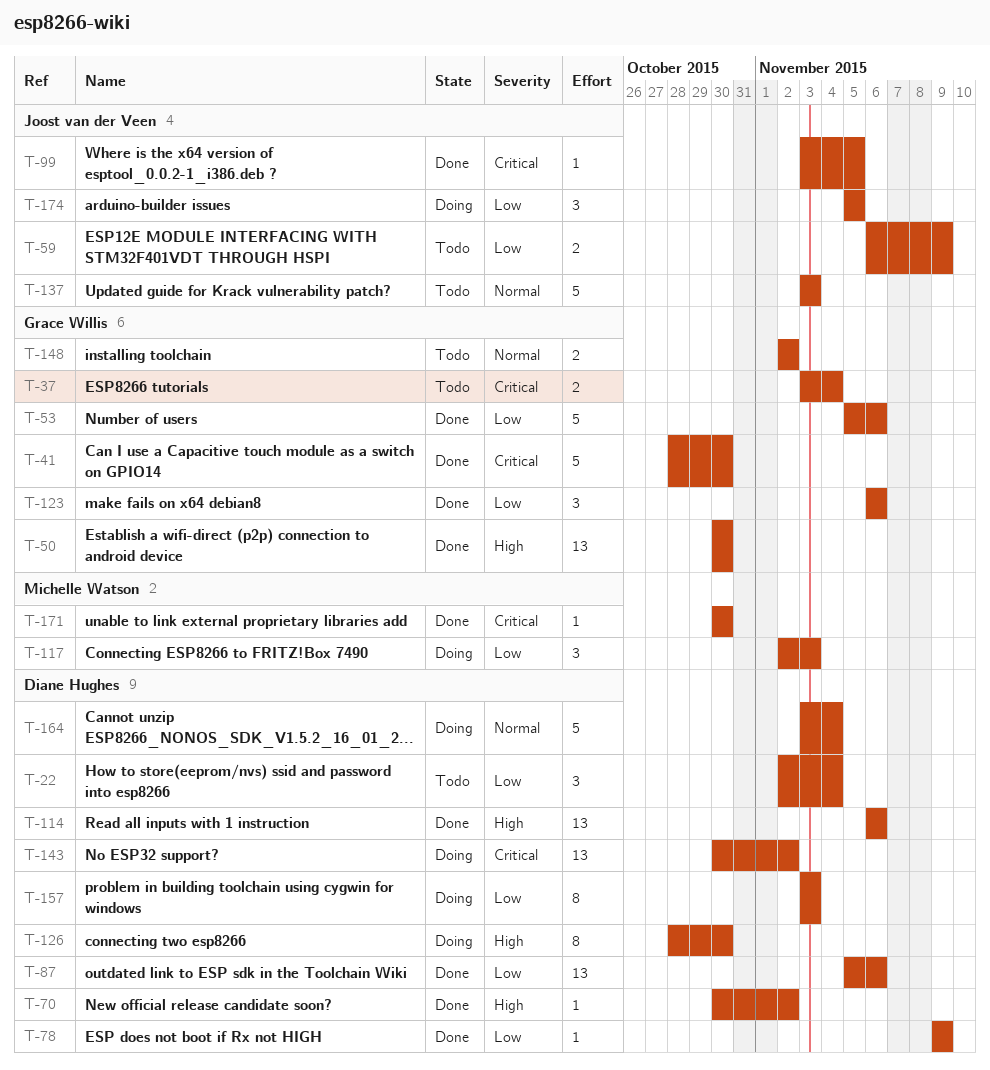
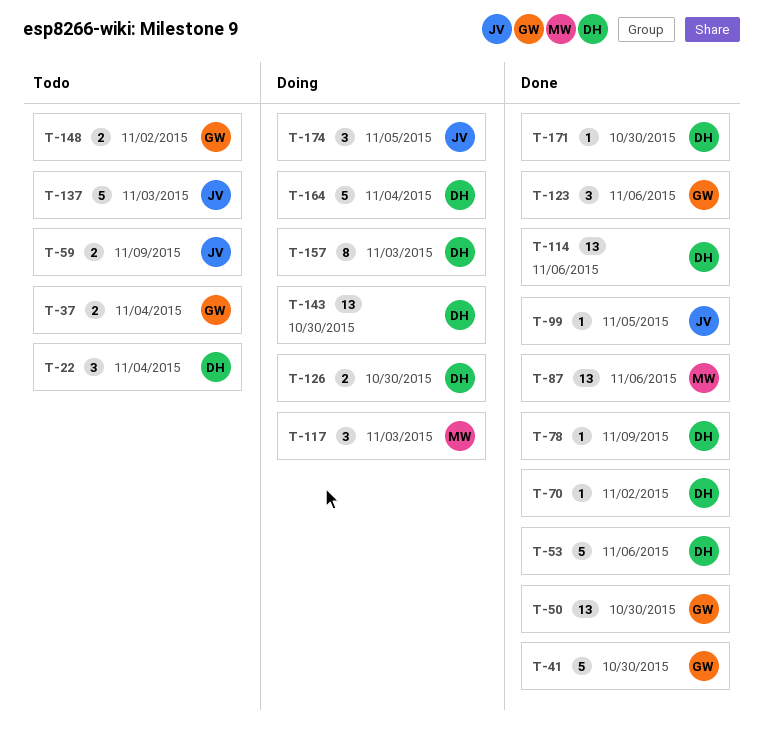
T-53, owner: Grace Willis -> Diane Hughes
T-87, owner: Diane Hughes -> Michelle Watson
T-126, estimate: 8 -> 2
T-143, due: Nov 2 -> Oct 30
T-171, owner: Michelle Watson -> Diane Hughes

